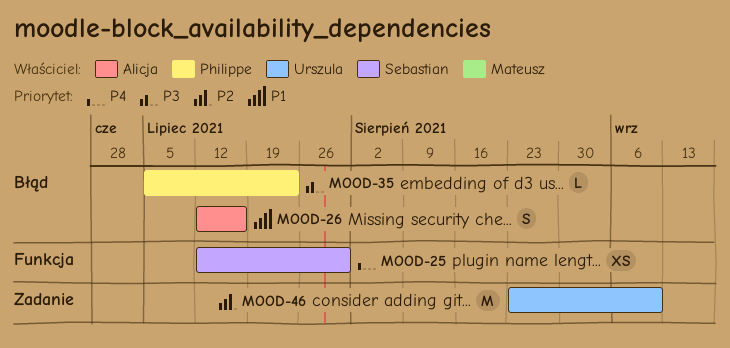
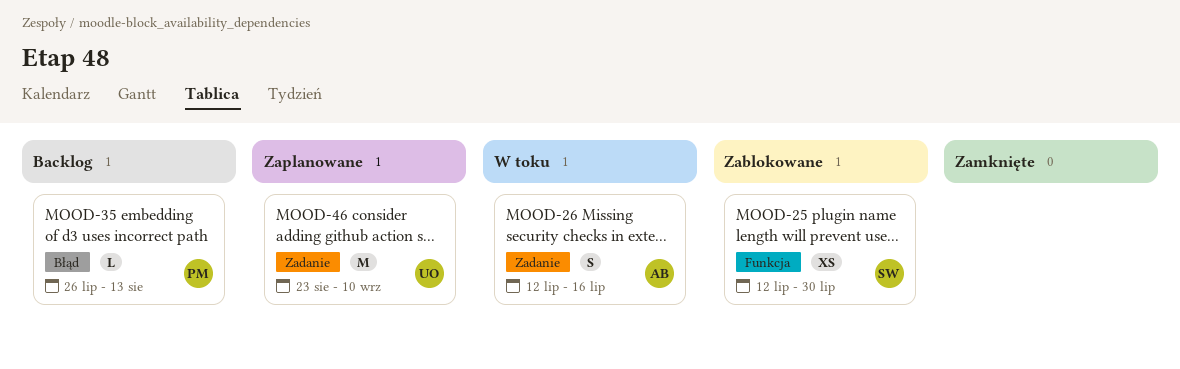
MOOD-26, label: Błąd -> Zadanie
MOOD-35, start: Jul 5 -> Jul 26
MOOD-35, due: Jul 23 -> Aug 13

